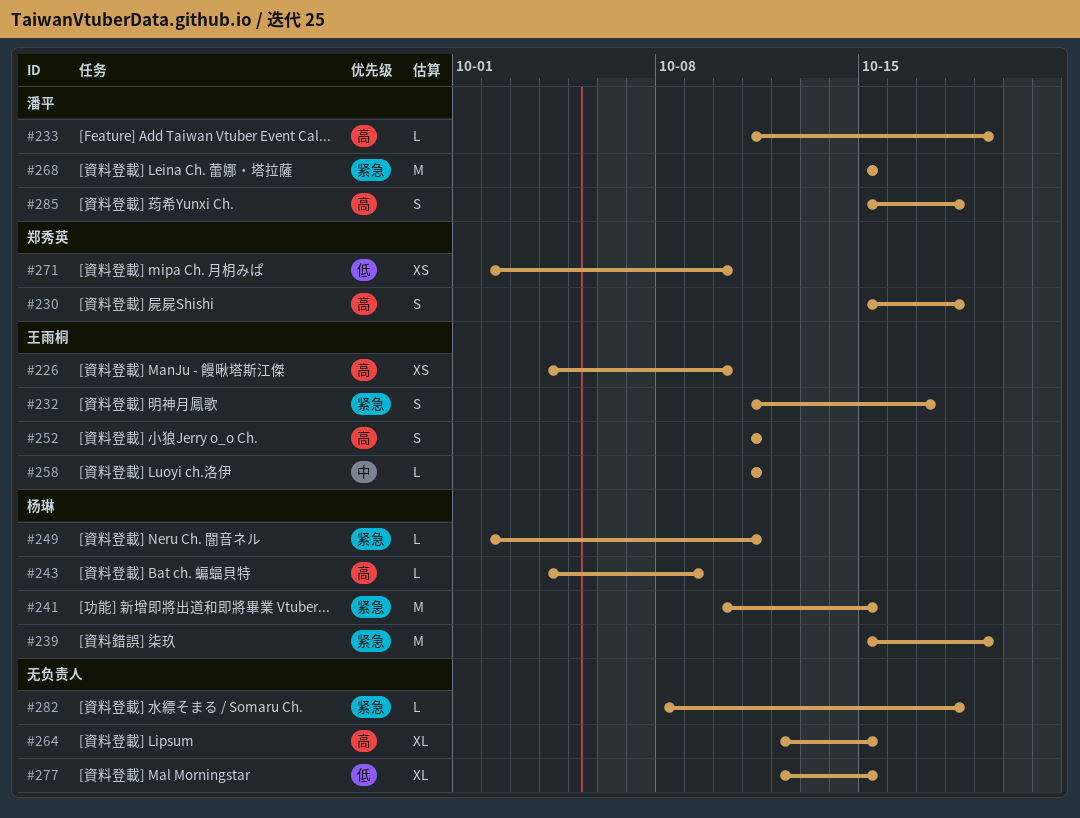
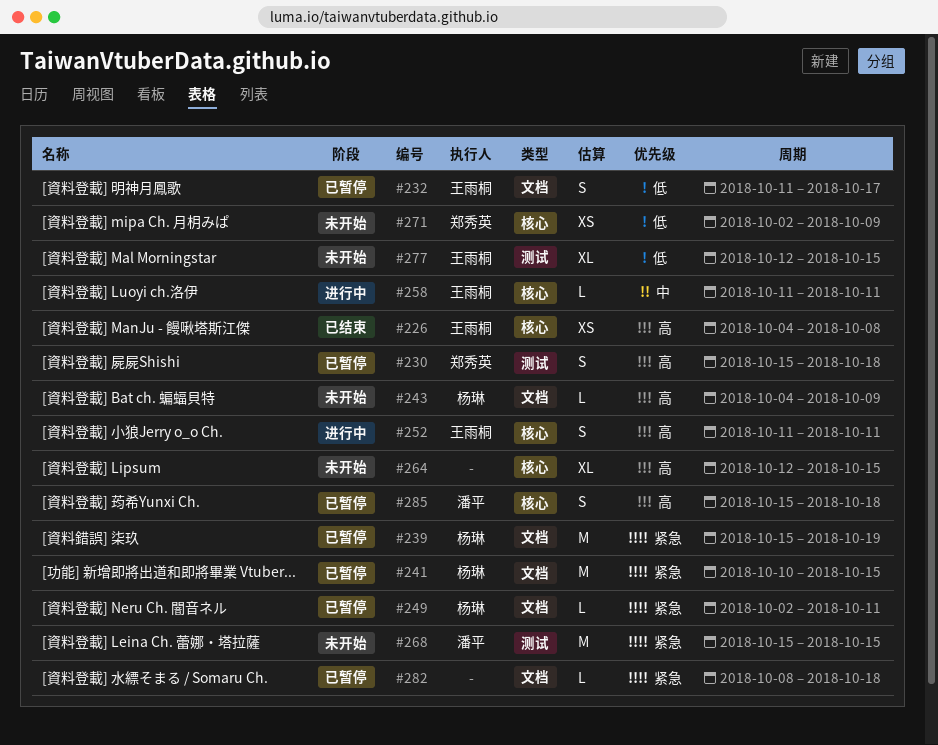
#226, due: Oct 10 -> Oct 8
#232, priority: 紧急 -> 低
#233: present -> none
#271, due: Oct 10 -> Oct 9
#277, owner: none -> 王雨桐

